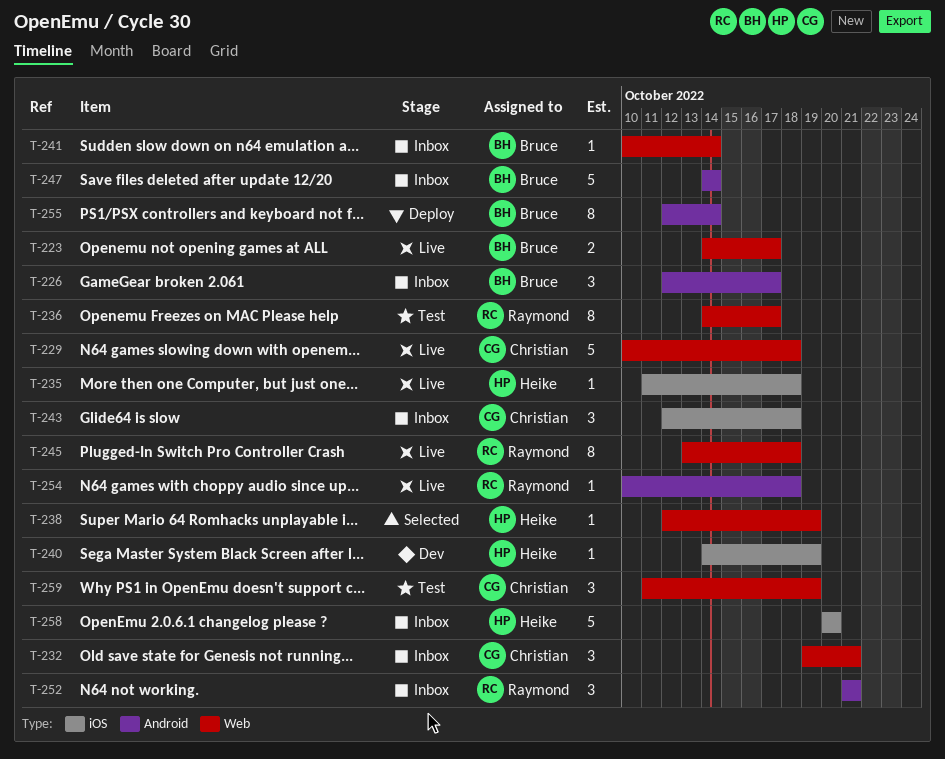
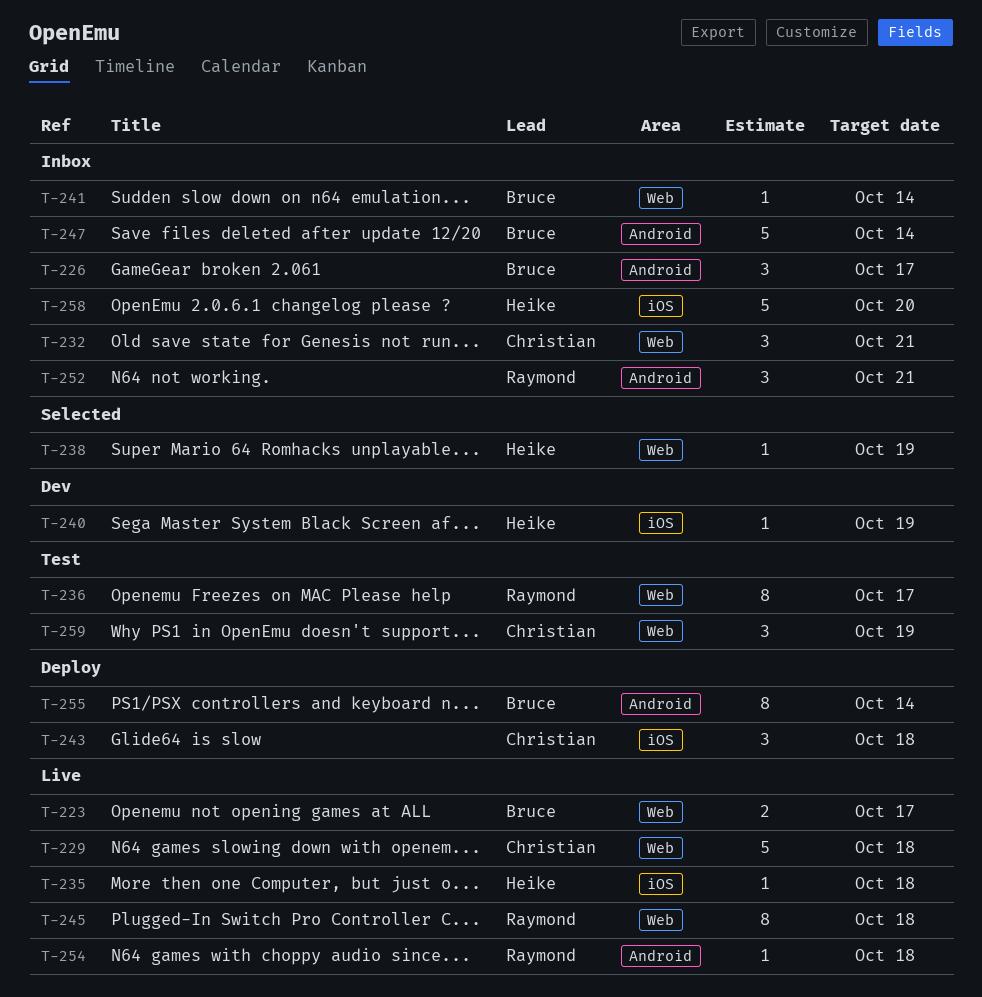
T-243, status: Inbox -> Deploy

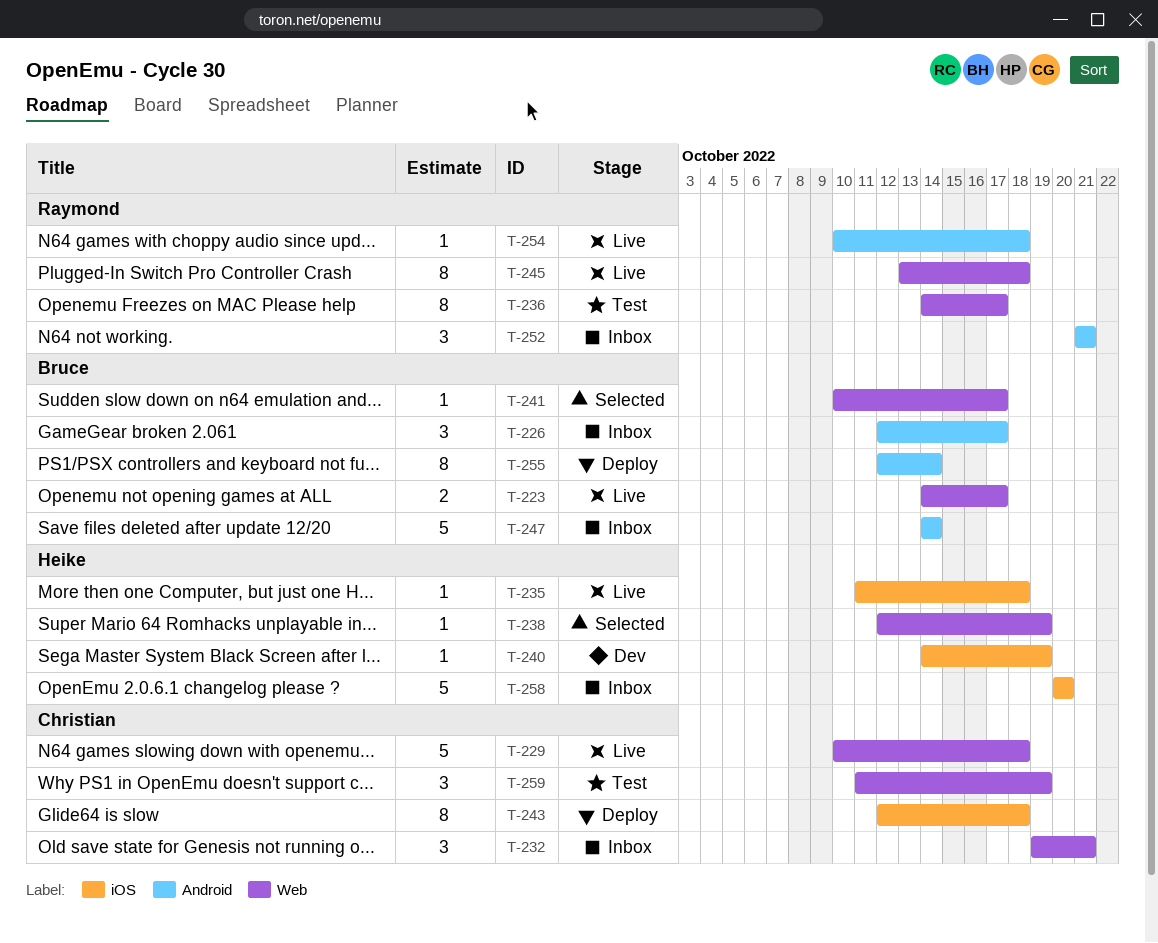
T-241, status: Inbox -> Selected
T-241, due: Oct 14 -> Oct 17
T-243, estimate: 3 -> 8

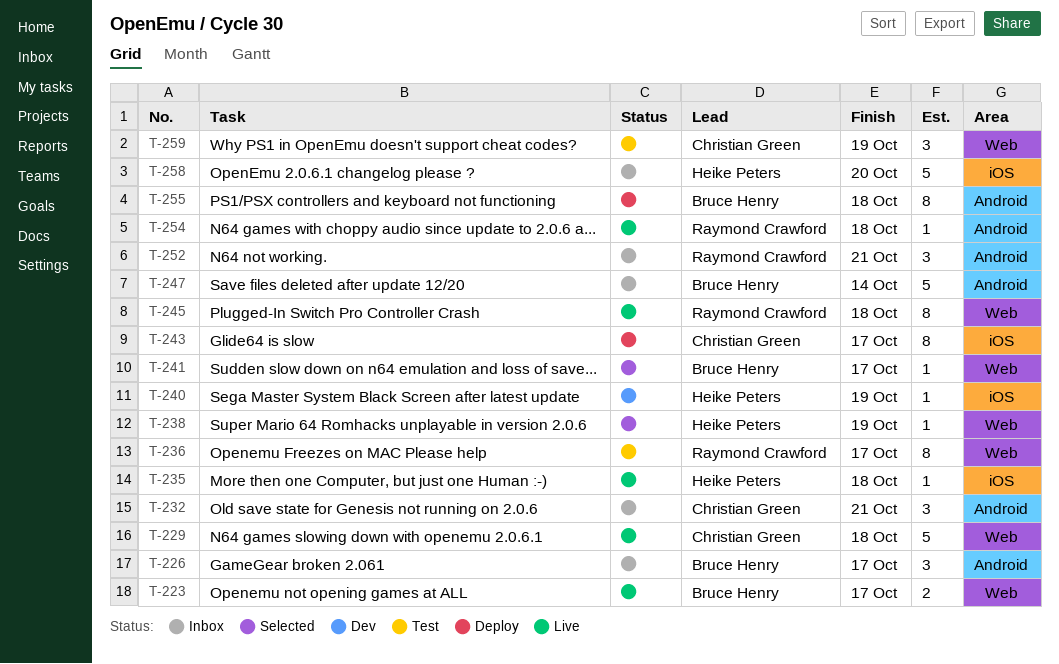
T-232, label: Web -> Android
T-243, due: Oct 18 -> Oct 17
T-255, due: Oct 14 -> Oct 18

